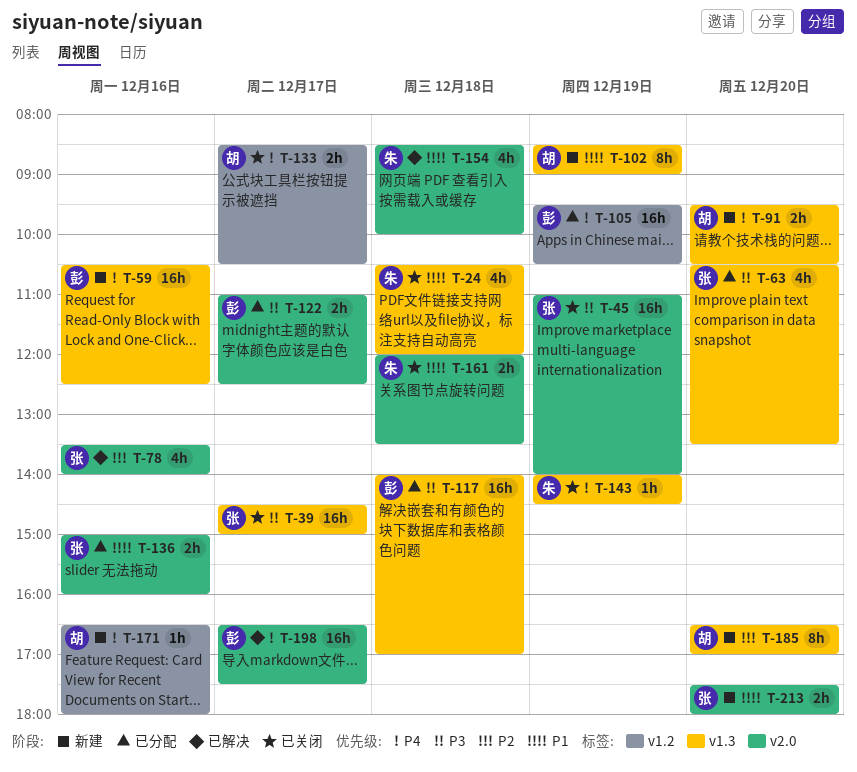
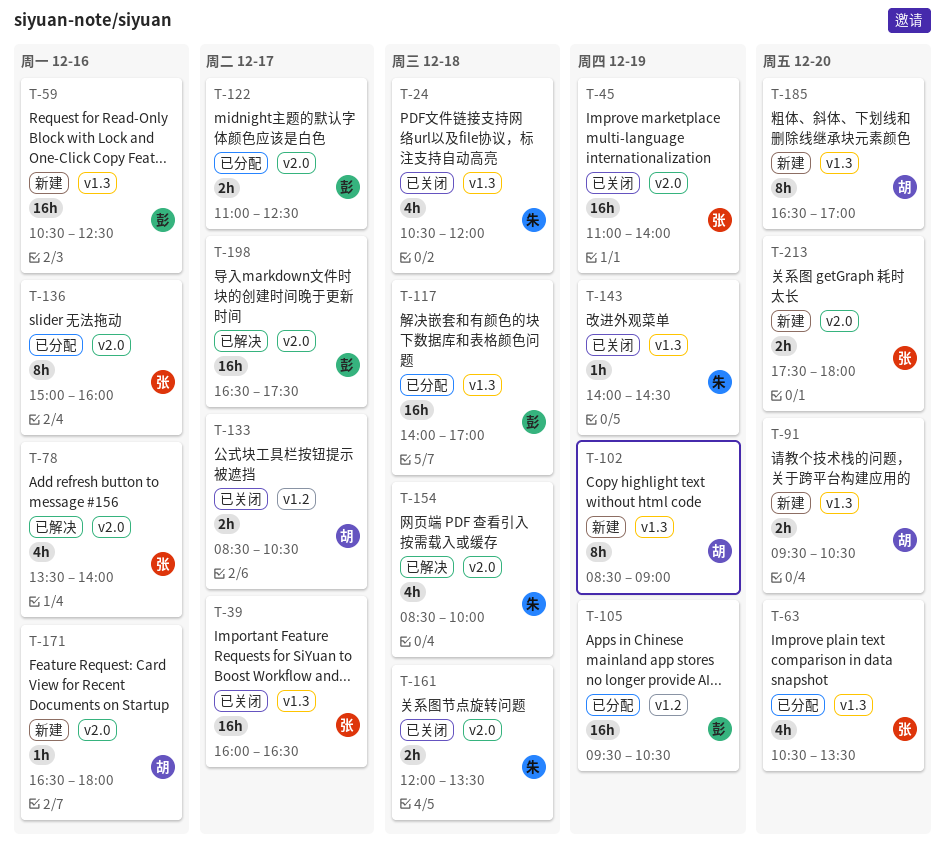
T-39, begins: 14:30 -> 16:00
T-39, ends: 15:00 -> 16:30
T-136, estimate: 2h -> 8h
T-171, label: v1.2 -> v2.0

